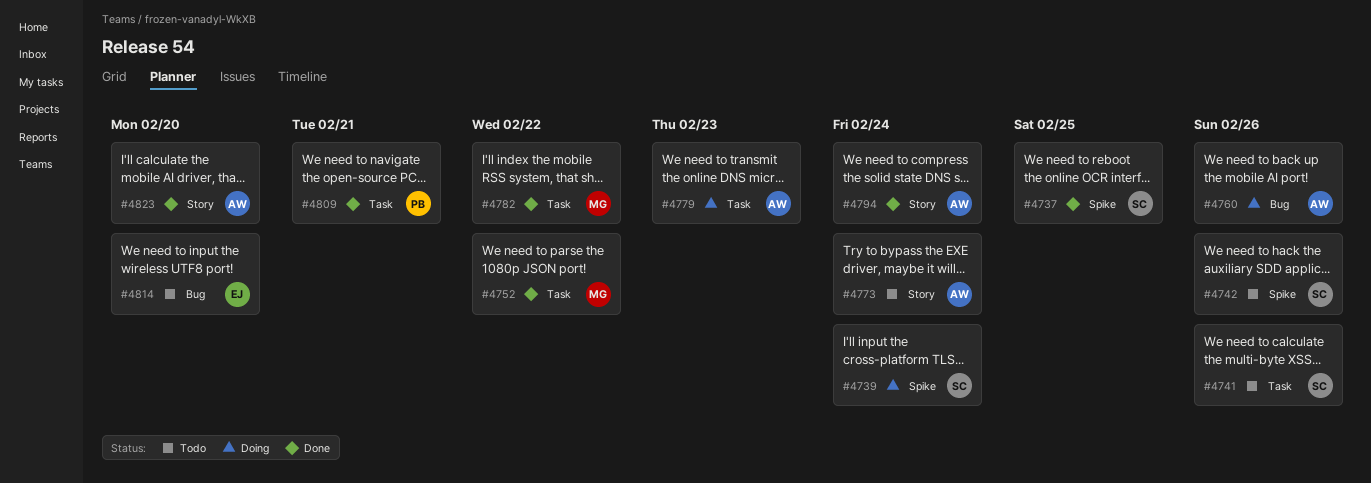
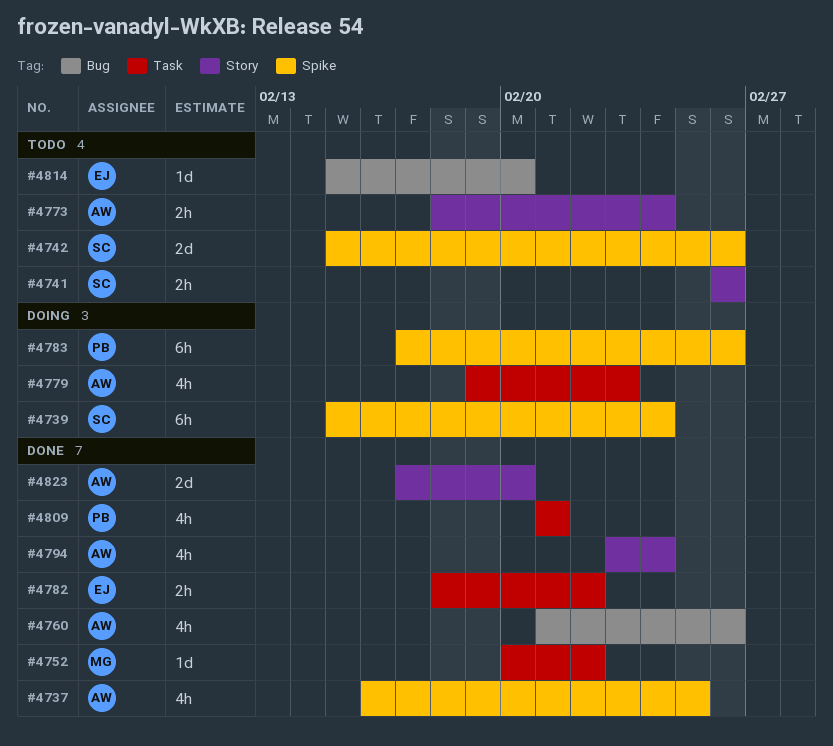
#4737, owner: SC -> AW
#4741, label: Task -> Story
#4760, status: Doing -> Done
#4782, owner: MG -> EJ
#4783: none -> present

